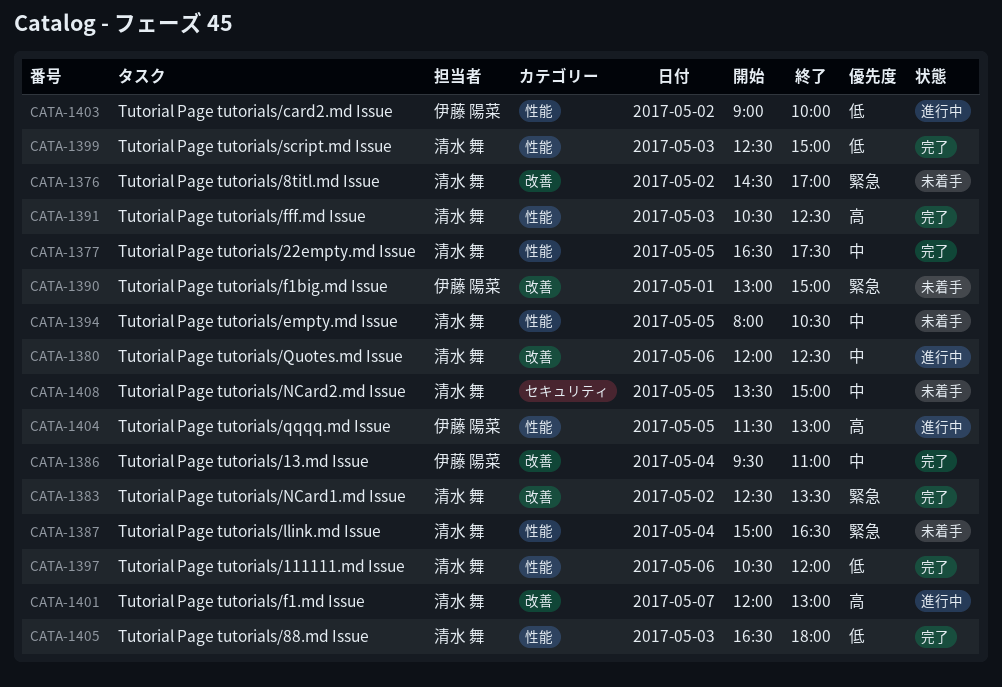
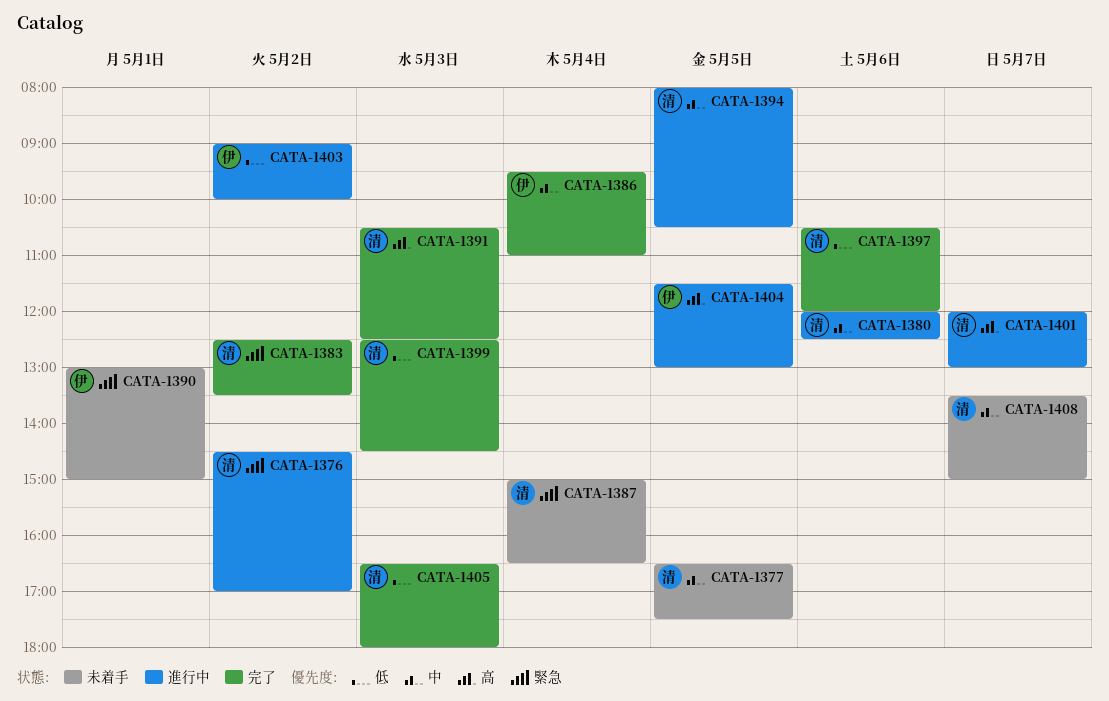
CATA-1376, status: 未着手 -> 進行中
CATA-1377, status: 完了 -> 未着手
CATA-1394, status: 未着手 -> 進行中
CATA-1399, ends: 15:00 -> 14:30
CATA-1408, day: May 5 -> May 7

